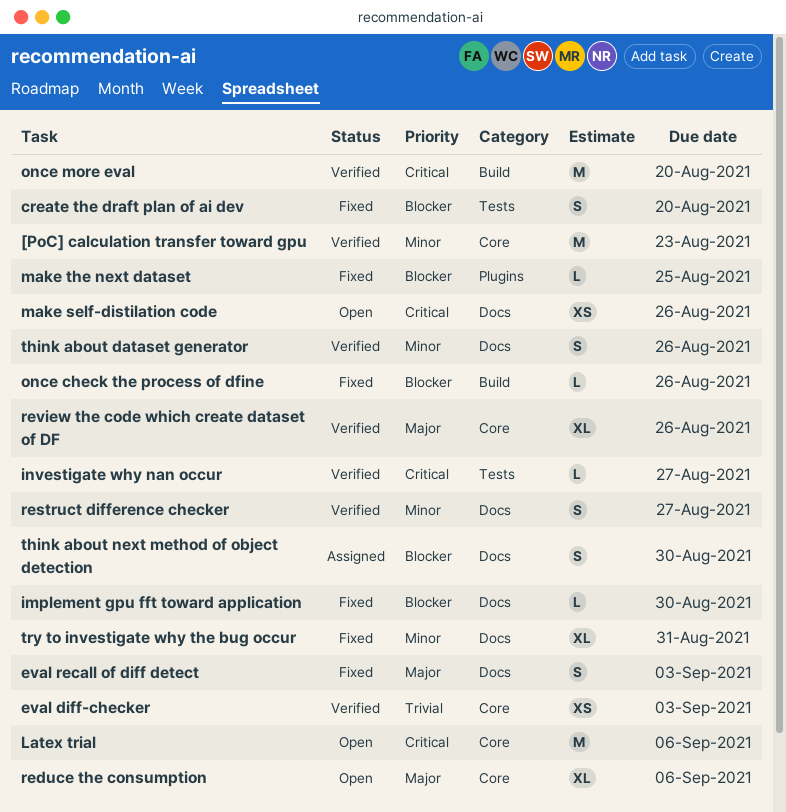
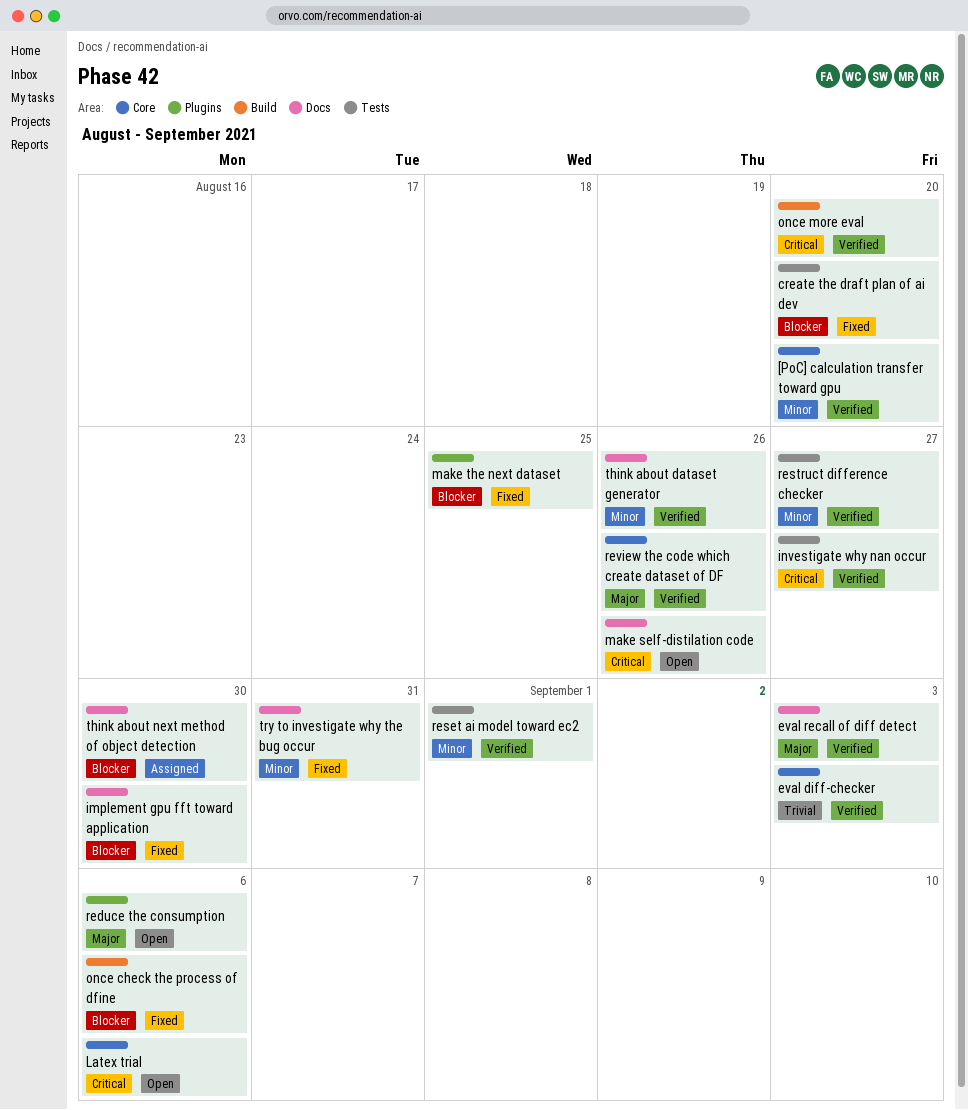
[PoC] calculation transfer toward gpu, due: Aug 23 -> Aug 20
eval recall of diff detect, status: Fixed -> Verified
once check the process of dfine, due: Aug 26 -> Sep 6
reduce the consumption, label: Core -> Plugins
reset ai model toward ec2: none -> present
restruct difference checker, label: Docs -> Tests

